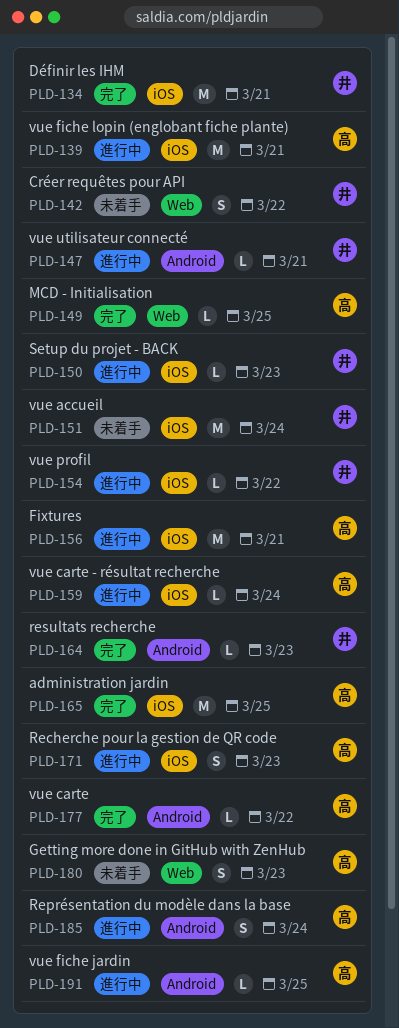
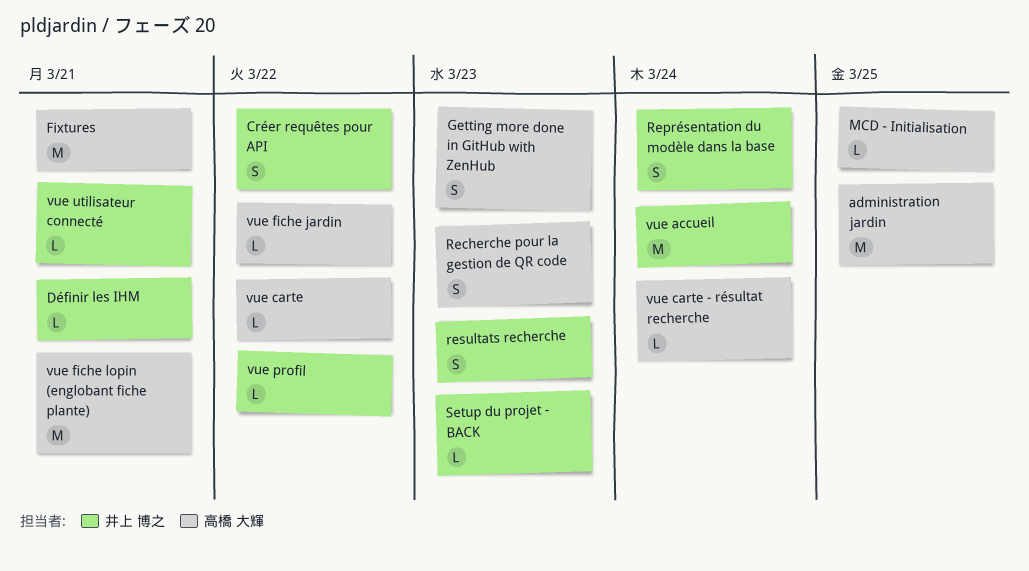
Définir les IHM, estimate: M -> L
Représentation du modèle dans la base, owner: 高橋 大輝 -> 井上 博之
resultats recherche, estimate: L -> S
vue fiche jardin, due: Mar 25 -> Mar 22

